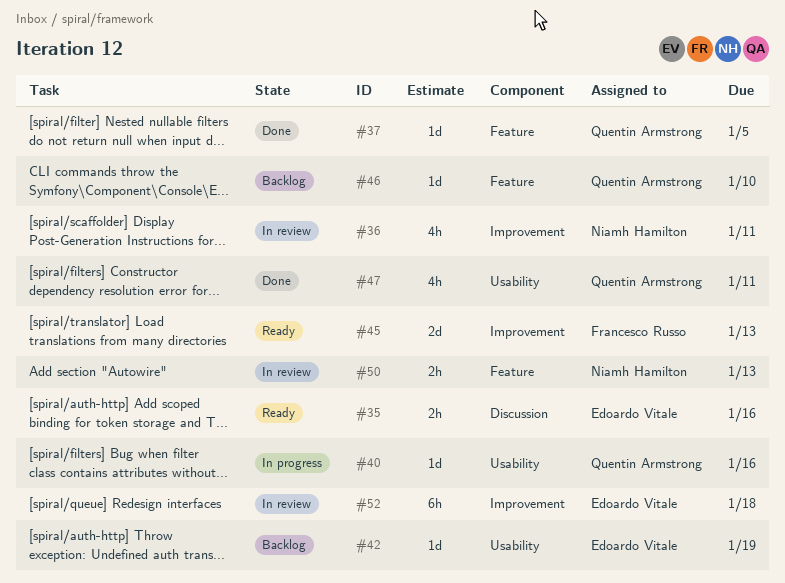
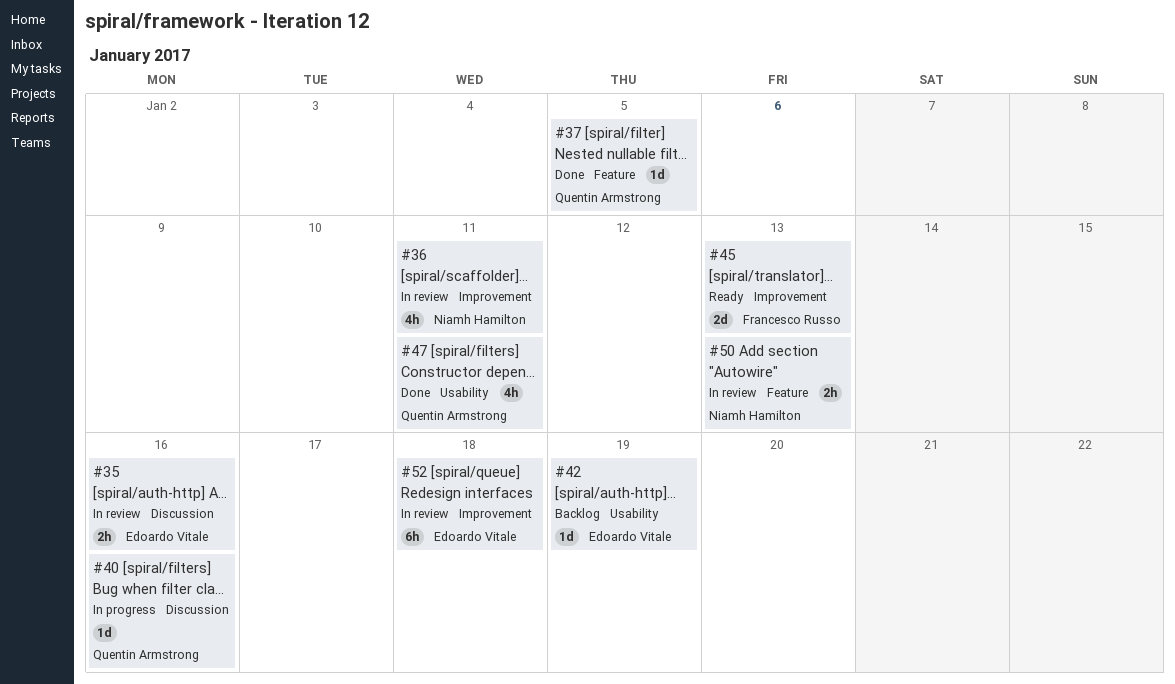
#35, status: Ready -> In review
#40, label: Usability -> Discussion
#46: present -> none

